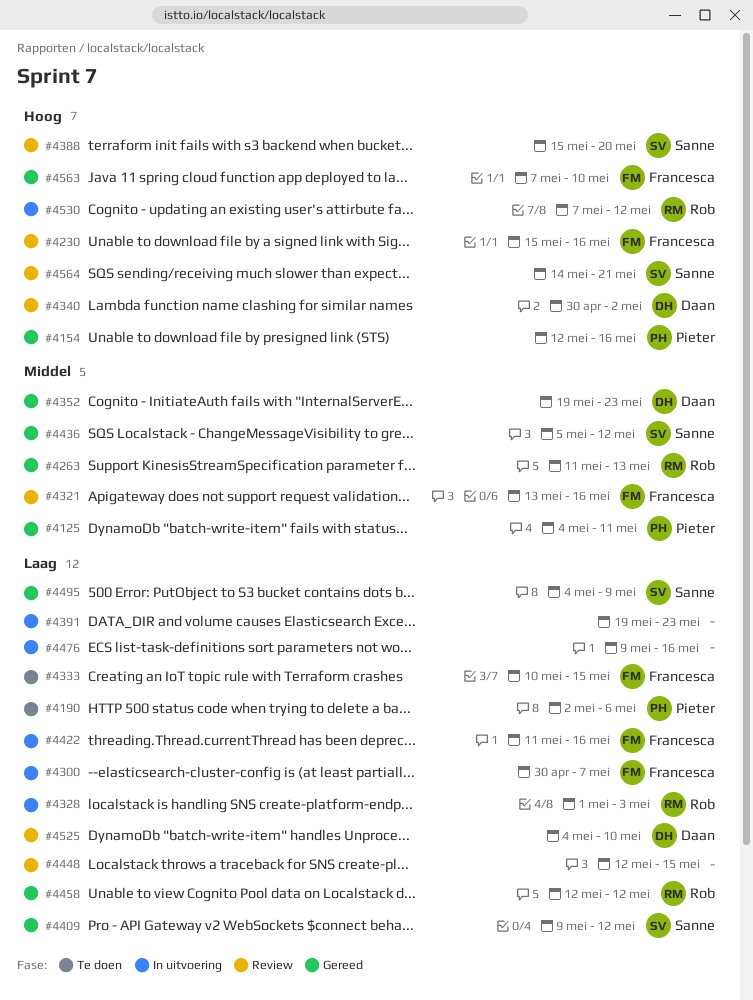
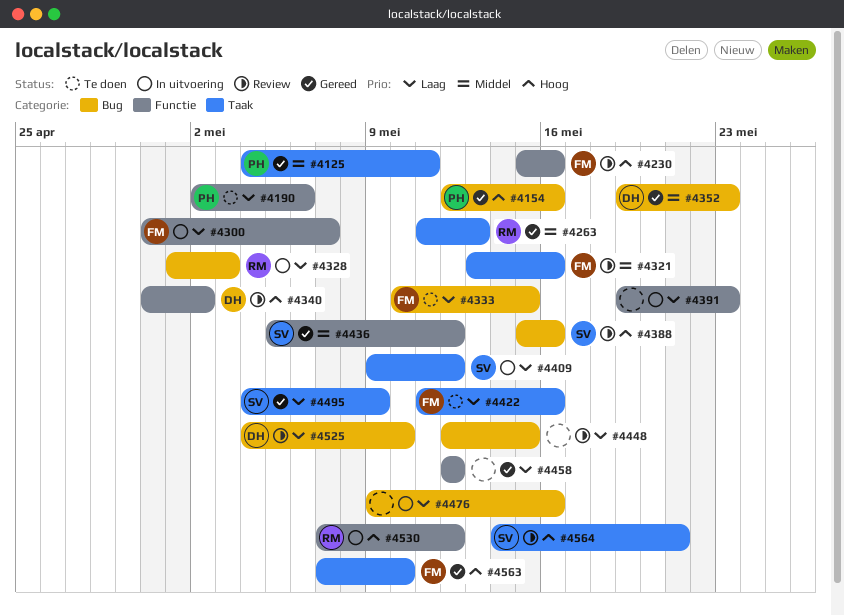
#4388, due: May 20 -> May 16
#4409, status: Gereed -> In uitvoering
#4422, status: In uitvoering -> Te doen
#4458, owner: Rob -> none

